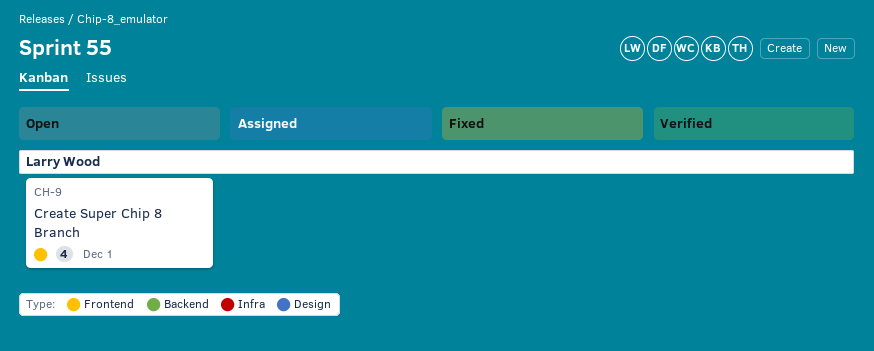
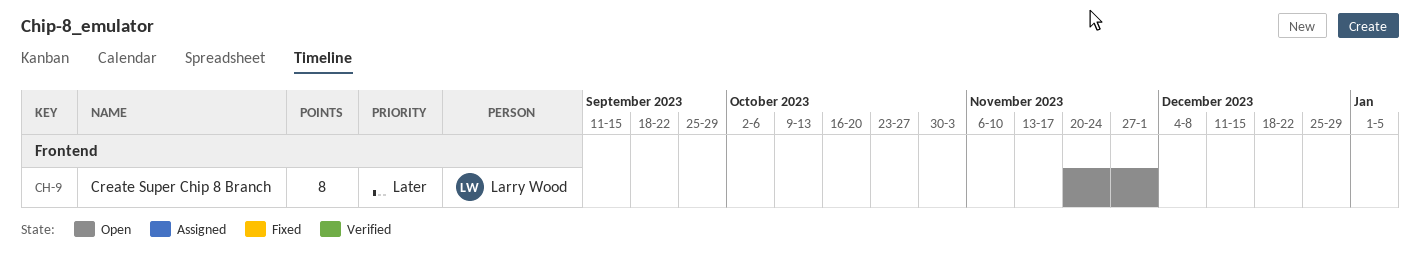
CH-9, estimate: 4 -> 8

